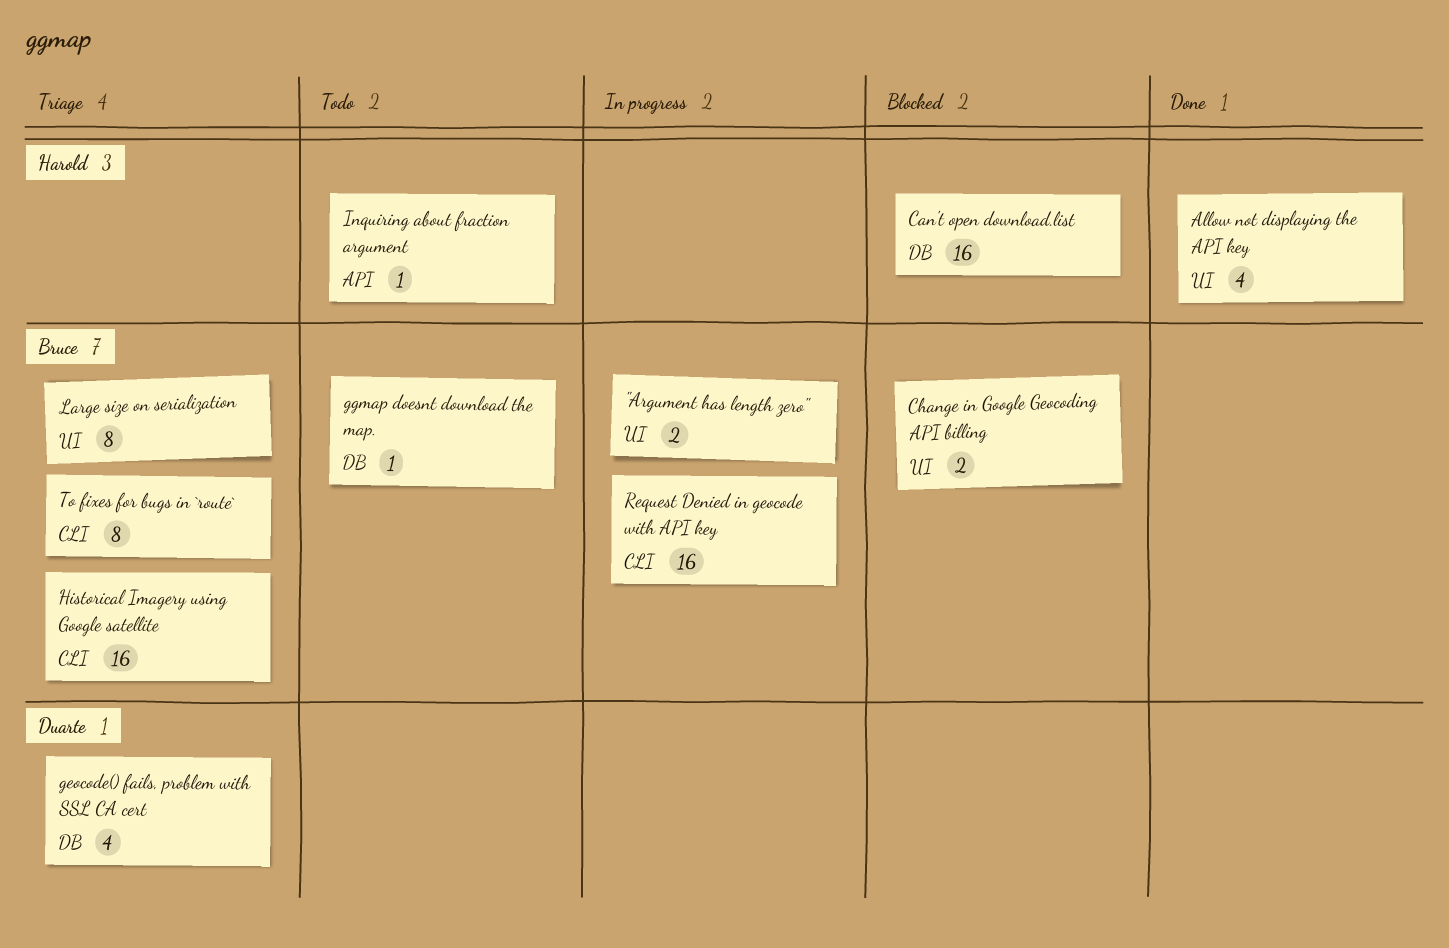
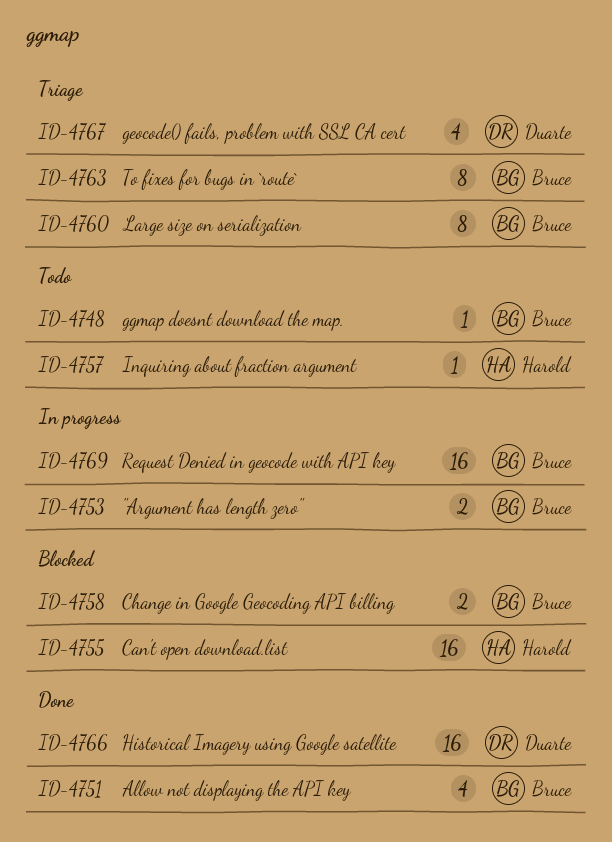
Allow not displaying the API key, owner: Harold -> Bruce
Historical Imagery using Google satellite, status: Triage -> Done
Historical Imagery using Google satellite, owner: Bruce -> Duarte

